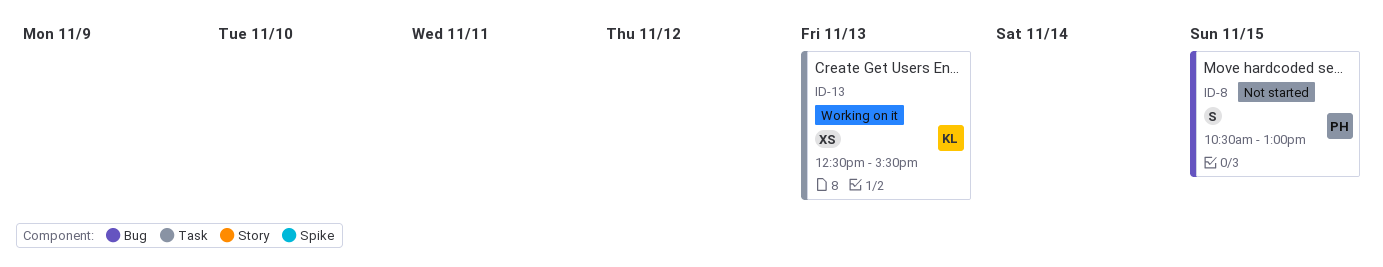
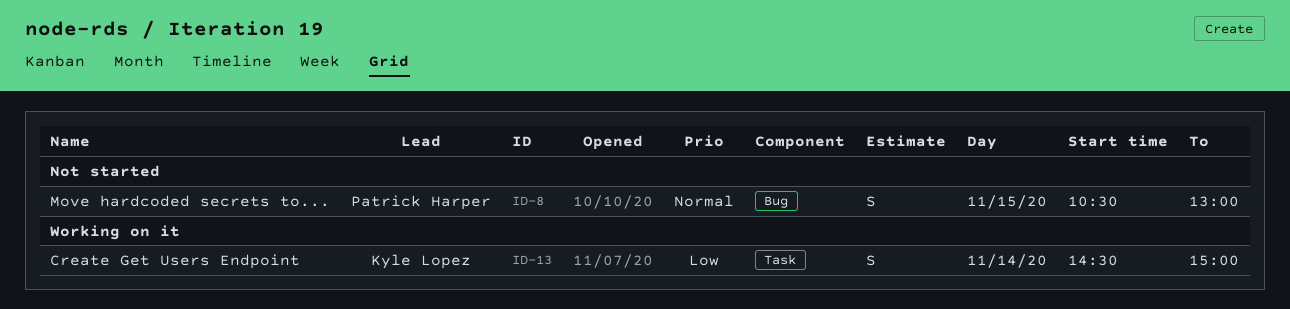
ID-13, estimate: XS -> S
ID-13, day: Nov 13 -> Nov 14
ID-13, begins: 12:30 -> 14:30
ID-13, ends: 15:30 -> 15:00

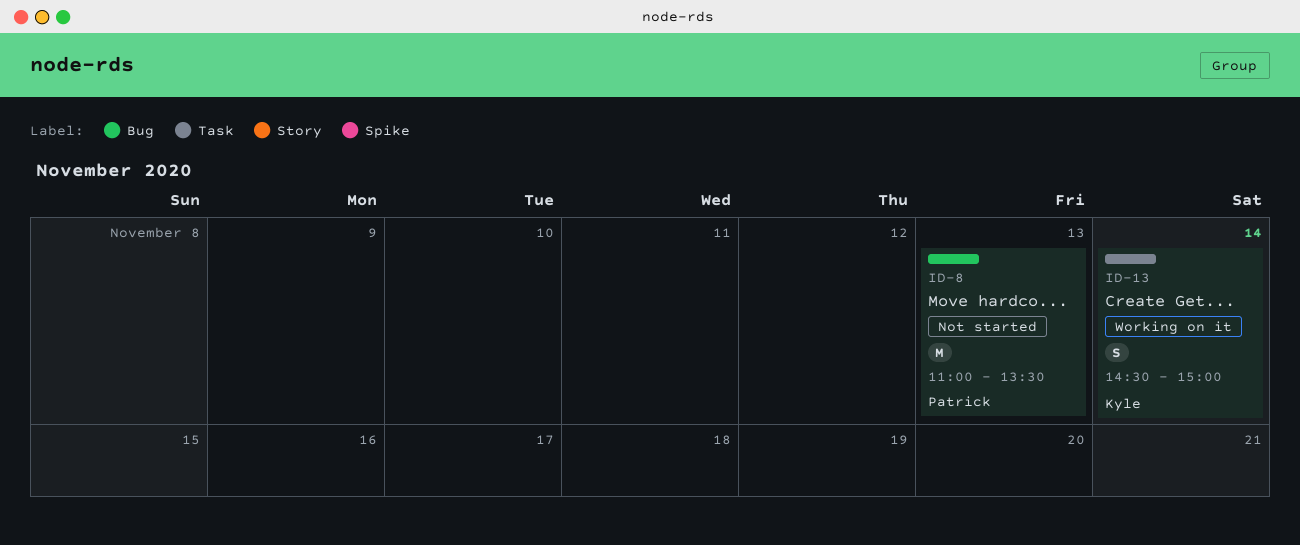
ID-8, estimate: S -> M
ID-8, day: Nov 15 -> Nov 13
ID-8, begins: 10:30 -> 11:00
ID-8, ends: 13:00 -> 13:30

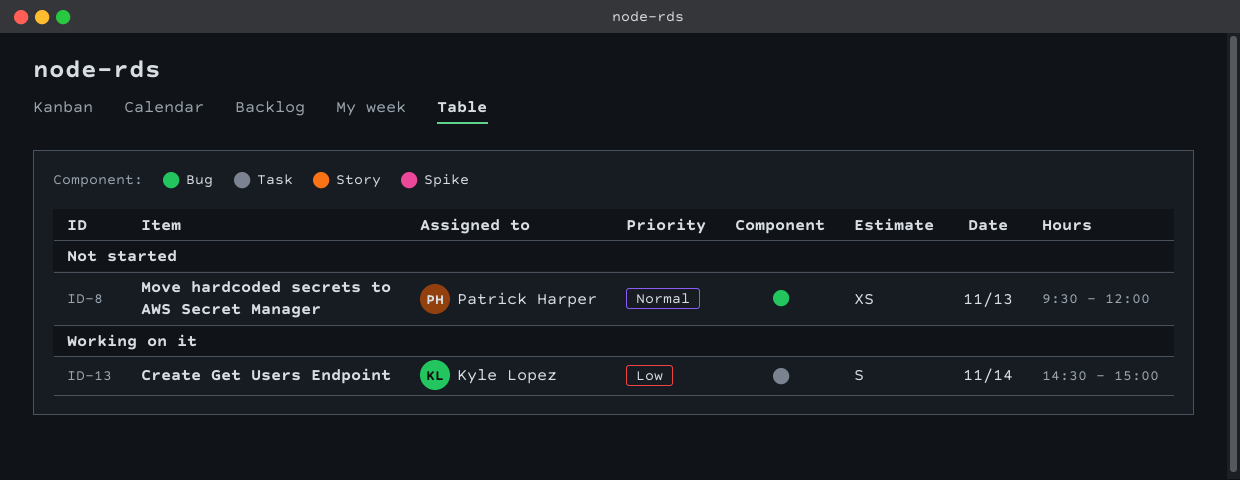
ID-8, estimate: M -> XS
ID-8, begins: 11:00 -> 09:30
ID-8, ends: 13:30 -> 12:00

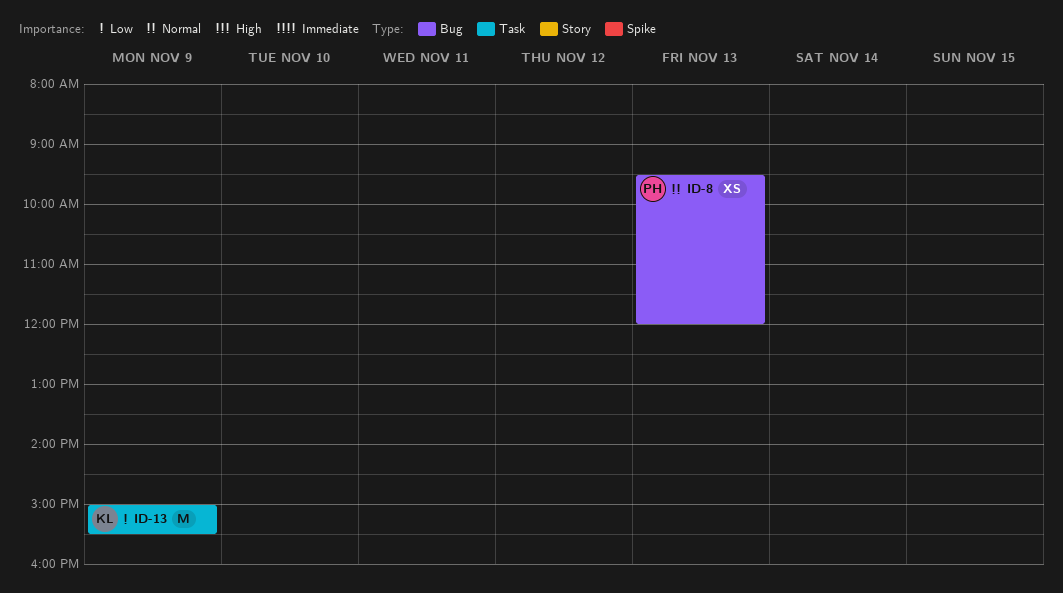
ID-13, estimate: S -> M
ID-13, day: Nov 14 -> Nov 9
ID-13, begins: 14:30 -> 15:00
ID-13, ends: 15:00 -> 15:30

